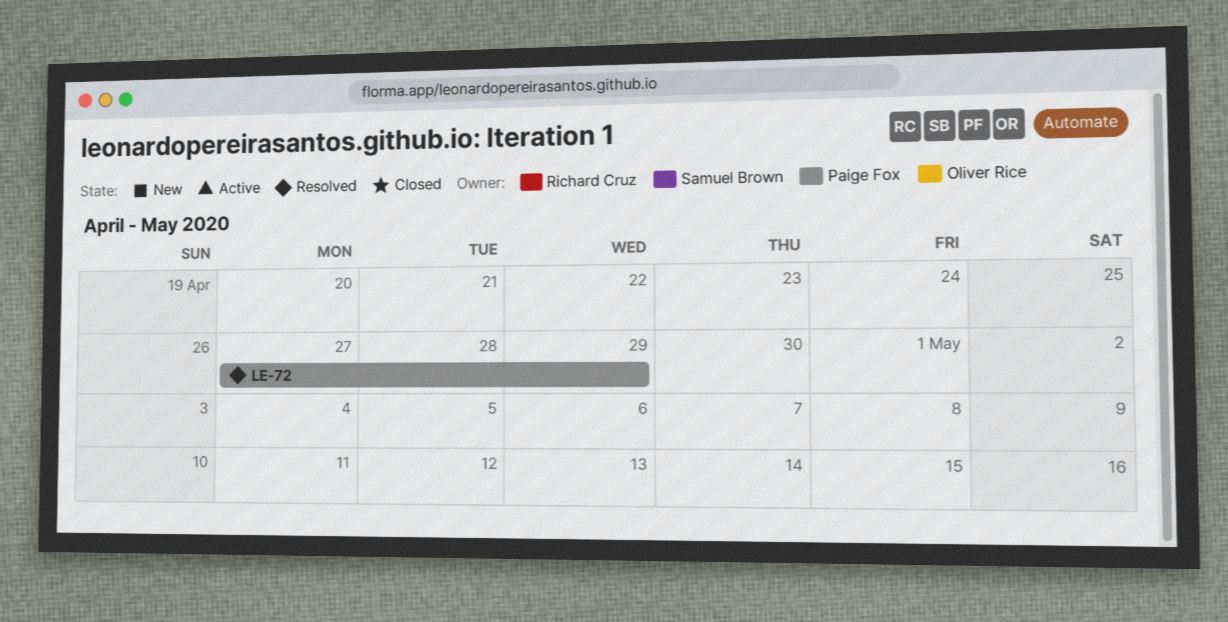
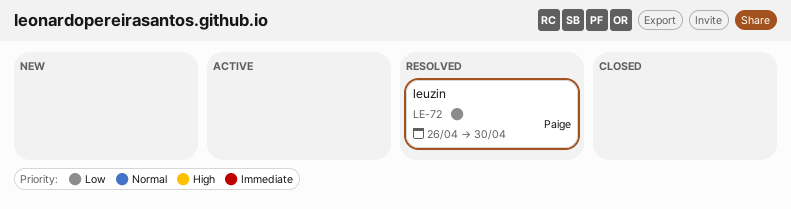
LE-72, start: Apr 27 -> Apr 26
LE-72, due: Apr 29 -> Apr 30

